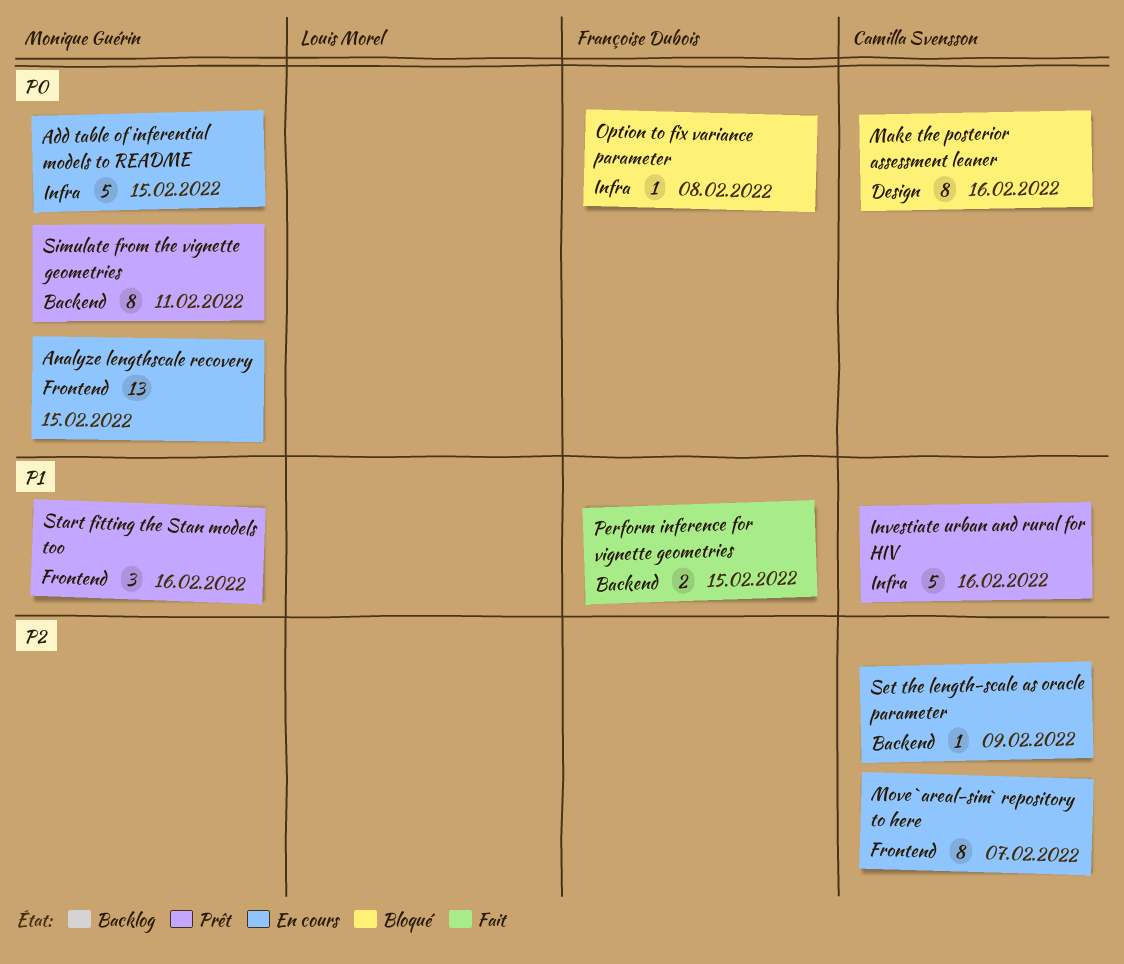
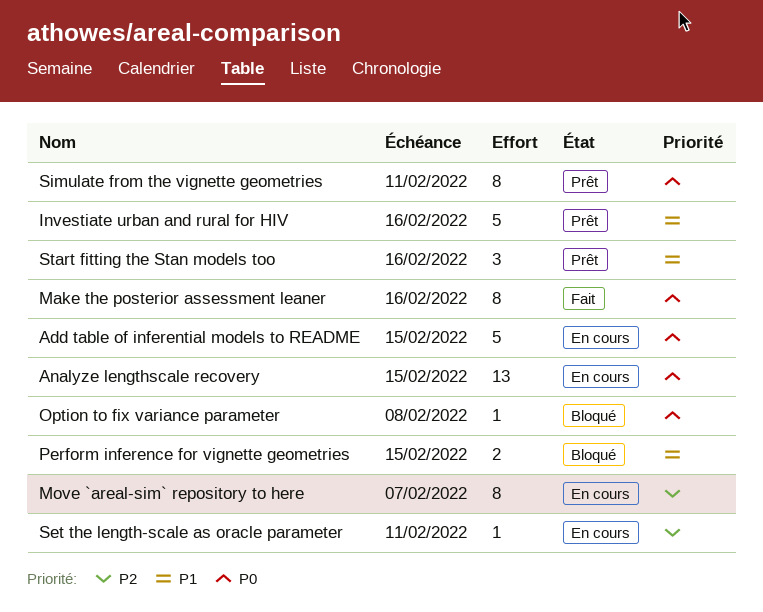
Make the posterior assessment leaner, status: Bloqué -> Fait
Perform inference for vignette geometries, status: Fait -> Bloqué
Set the length-scale as oracle parameter, due: Feb 9 -> Feb 11

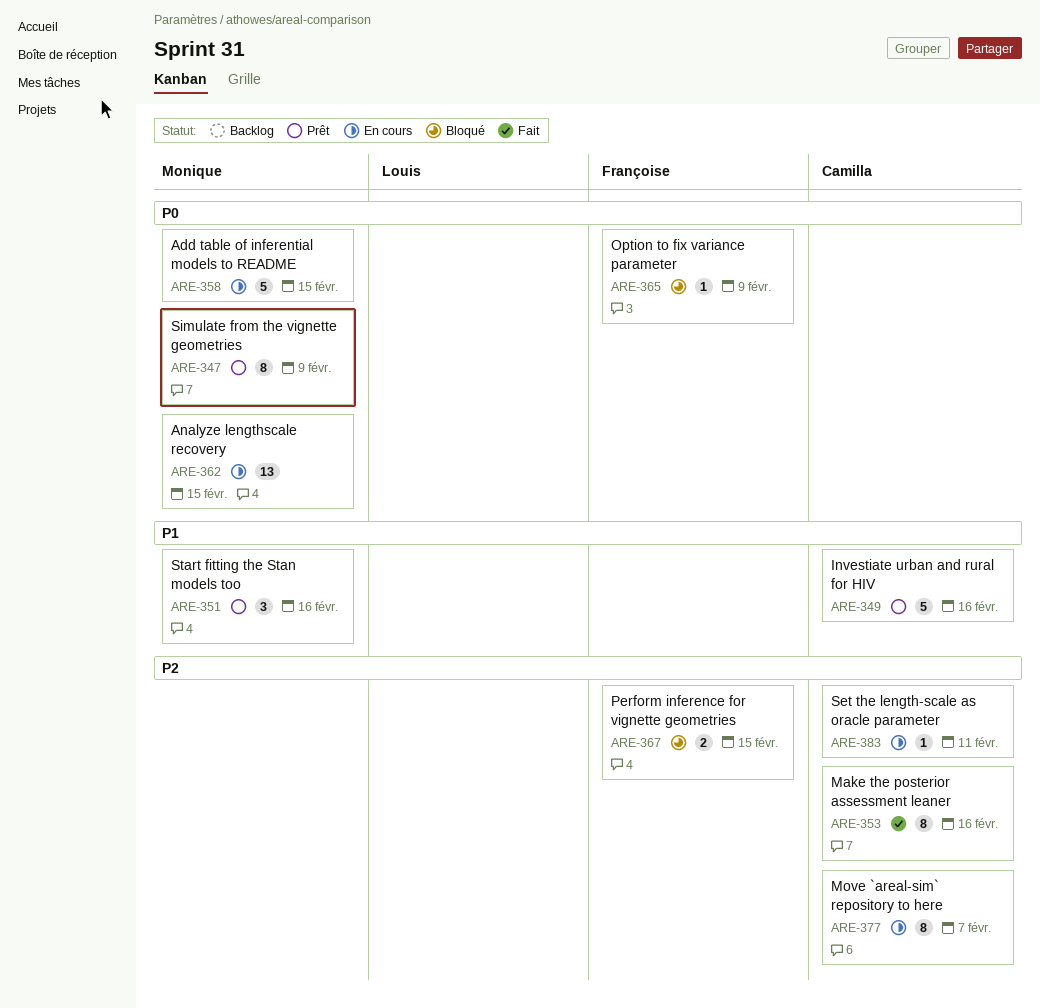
Make the posterior assessment leaner, priority: P0 -> P2
Option to fix variance parameter, due: Feb 8 -> Feb 9
Perform inference for vignette geometries, priority: P1 -> P2
Simulate from the vignette geometries, due: Feb 11 -> Feb 9

